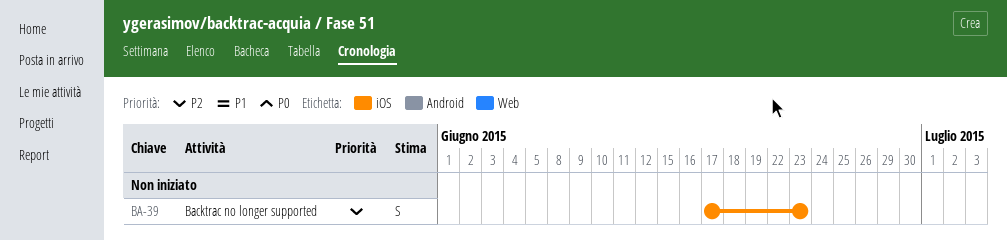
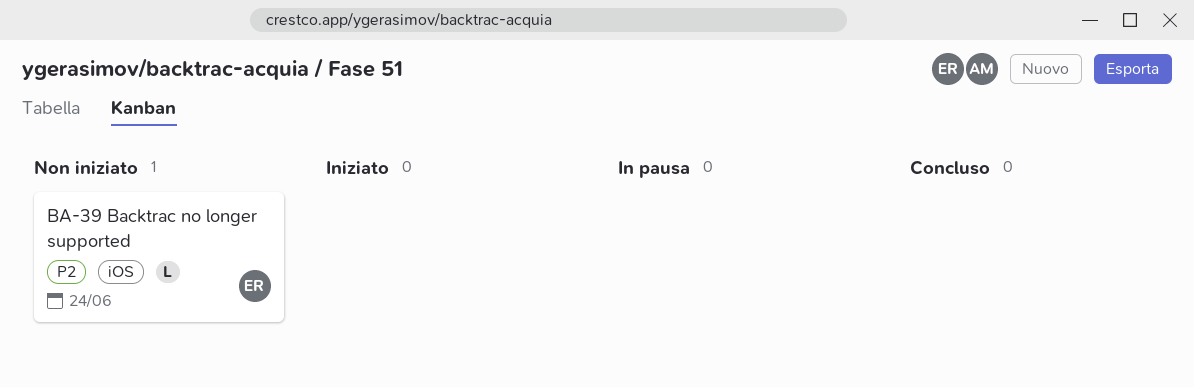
BA-39, estimate: S -> L
BA-39, due: Jun 23 -> Jun 24

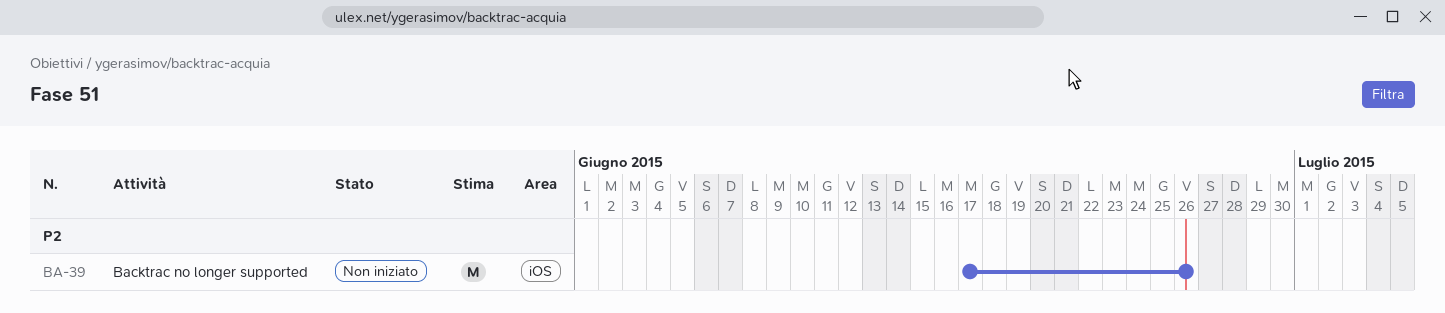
BA-39, estimate: L -> M
BA-39, due: Jun 24 -> Jun 26

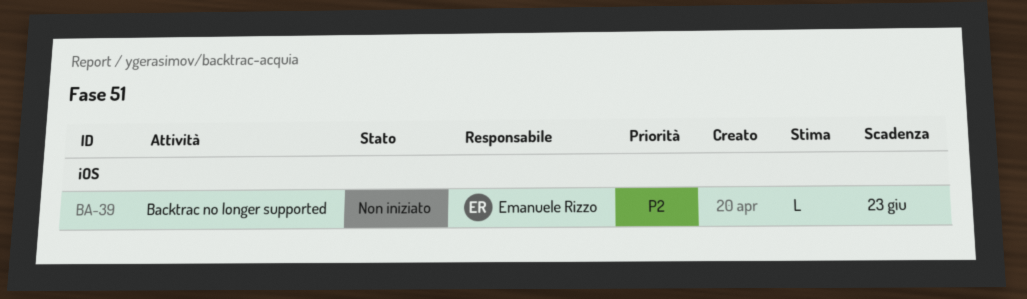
BA-39, estimate: M -> L
BA-39, due: Jun 26 -> Jun 23

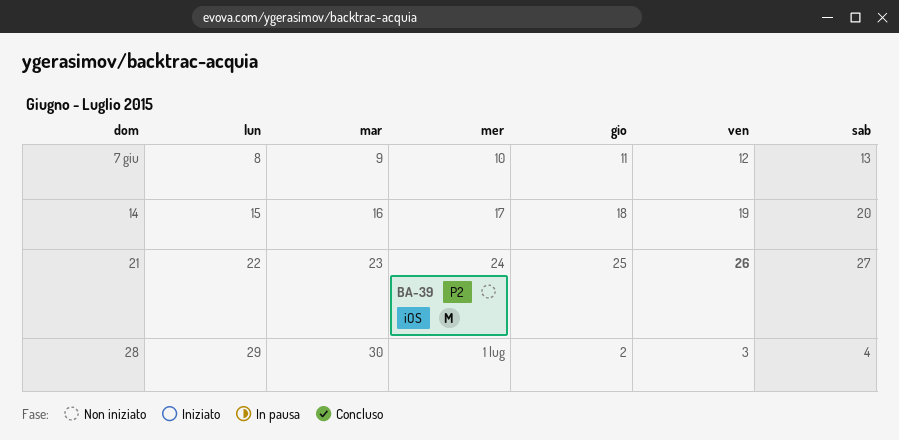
BA-39, estimate: L -> M
BA-39, due: Jun 23 -> Jun 24

